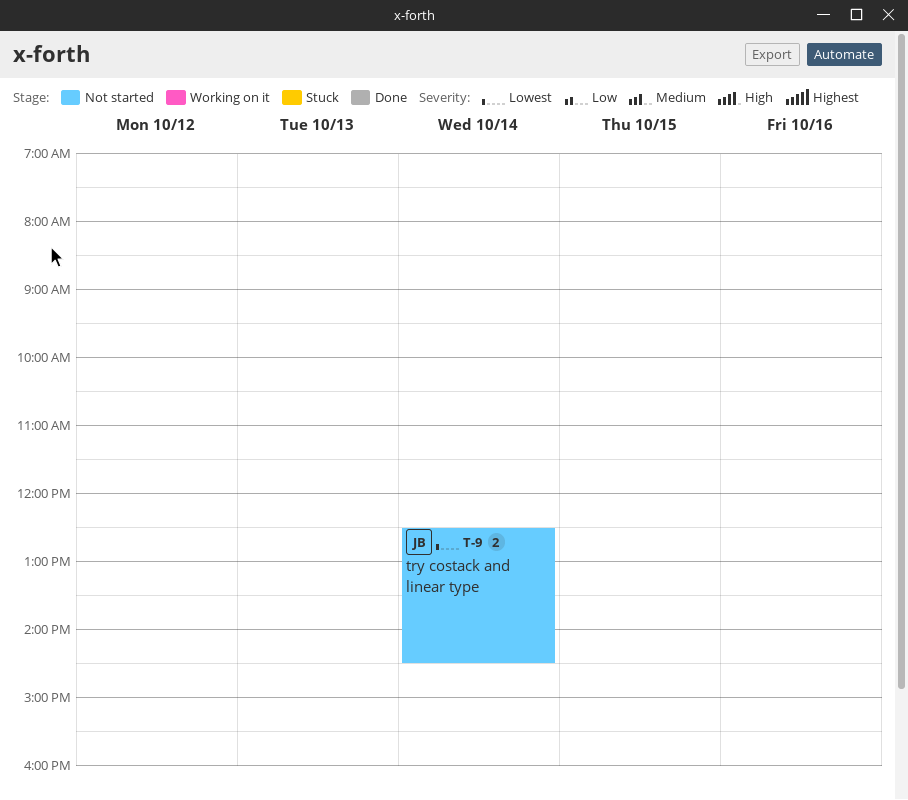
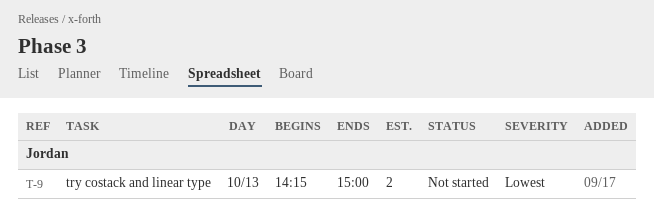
T-9, day: Oct 14 -> Oct 13
T-9, begins: 12:30 -> 14:15
T-9, ends: 14:30 -> 15:00

